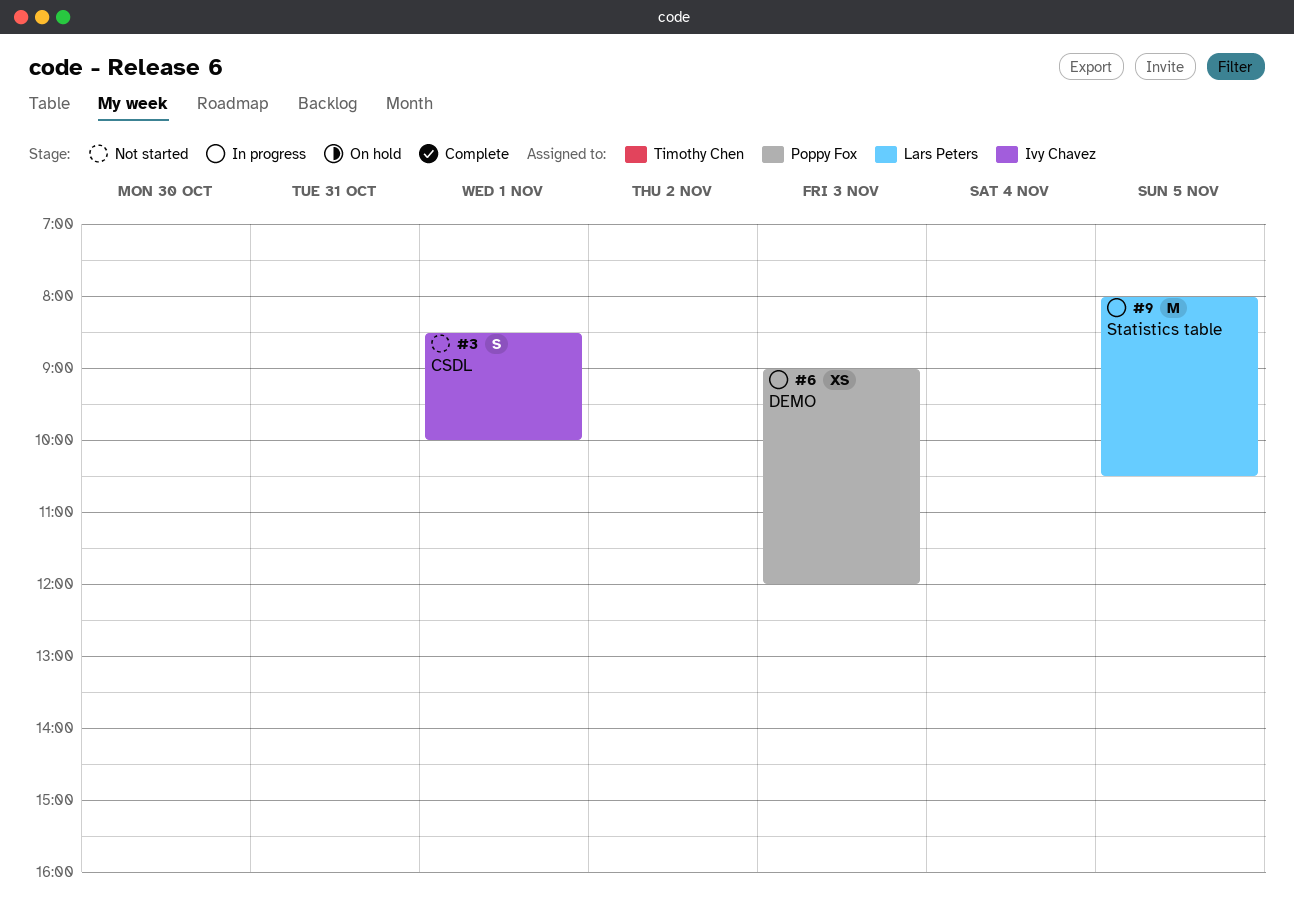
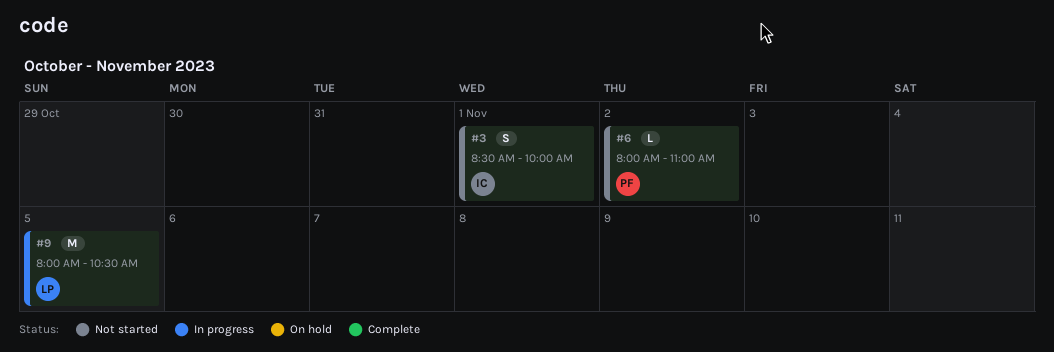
#6, status: In progress -> Not started
#6, estimate: XS -> L
#6, day: Nov 3 -> Nov 2
#6, begins: 09:00 -> 08:00
#6, ends: 12:00 -> 11:00

